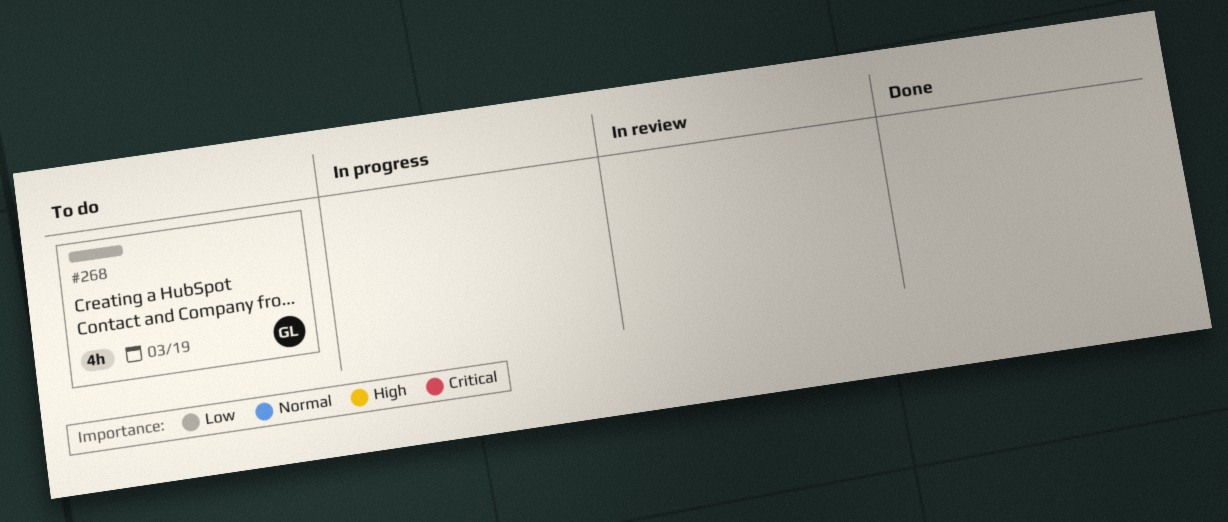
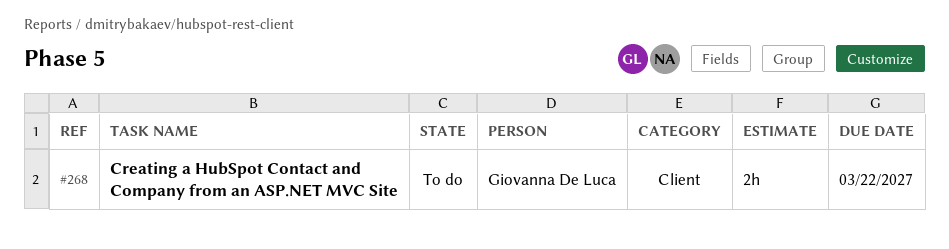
#268, estimate: 4h -> 2h
#268, due: Mar 19 -> Mar 22

